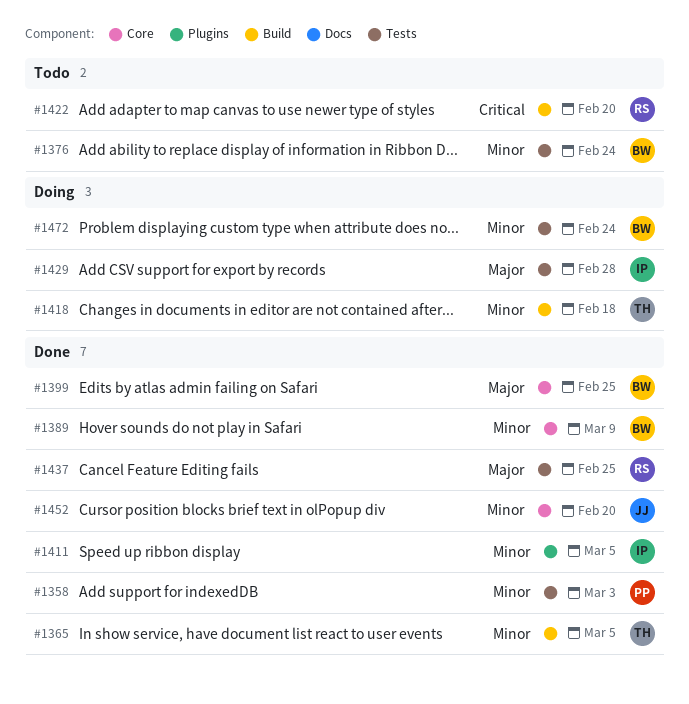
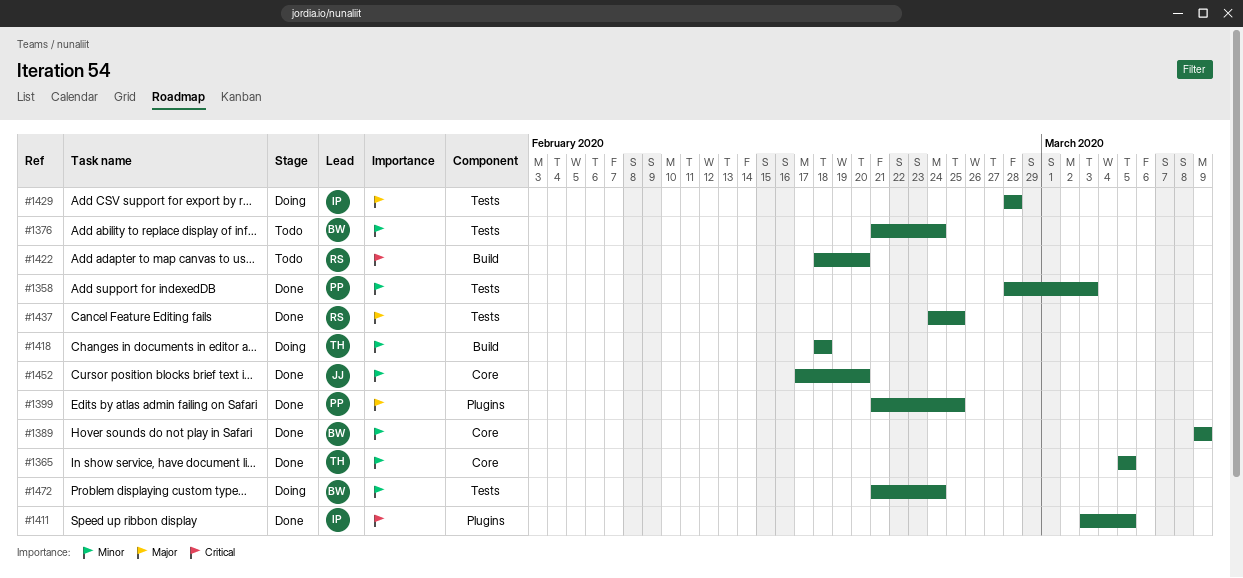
#1365, label: Build -> Core
#1399, owner: BW -> PP
#1399, label: Core -> Plugins
#1411, priority: Minor -> Critical

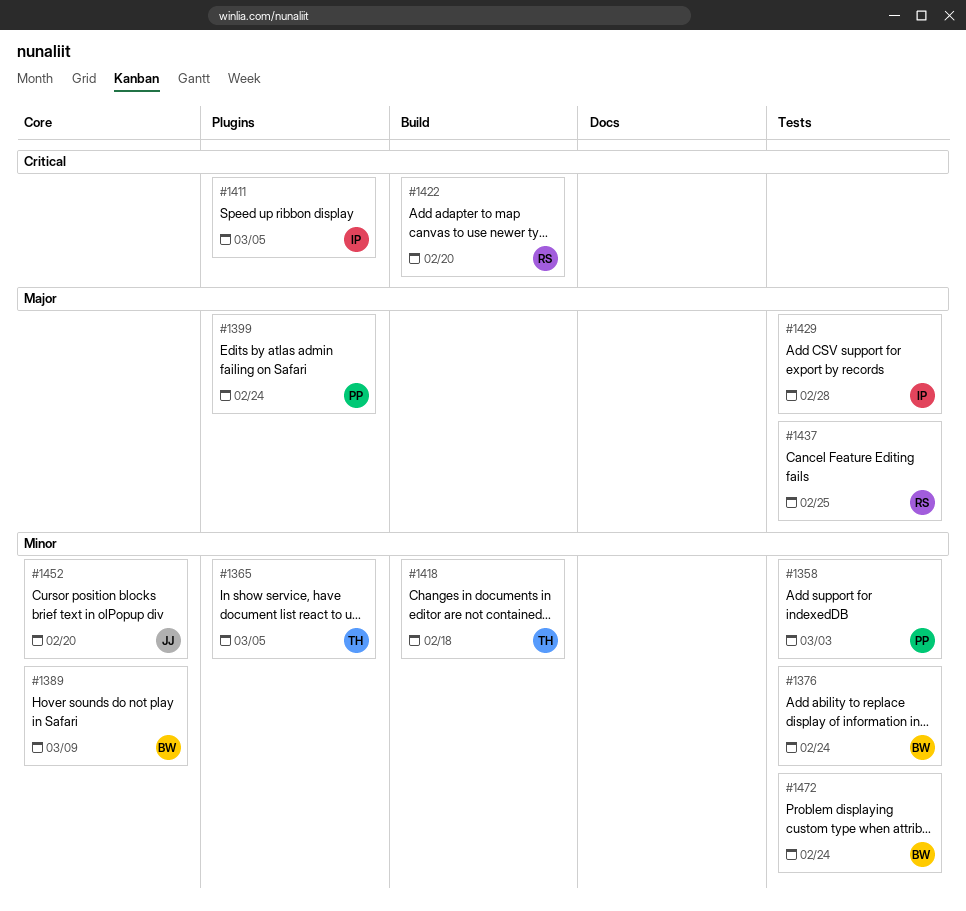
#1365, label: Core -> Plugins
#1399, due: Feb 25 -> Feb 24

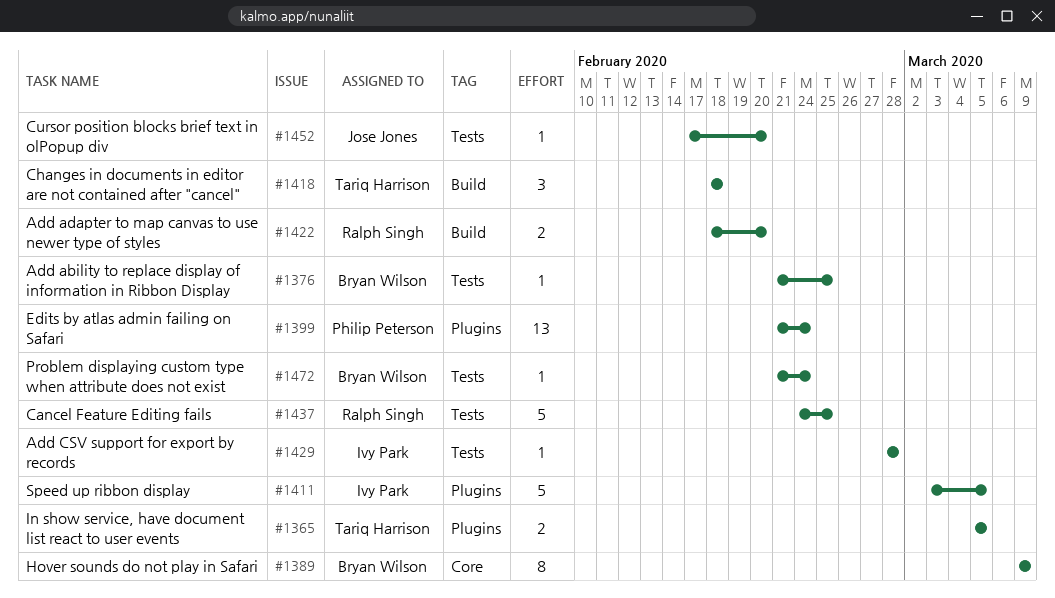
#1358: present -> none
#1376, due: Feb 24 -> Feb 25
#1452, label: Core -> Tests

